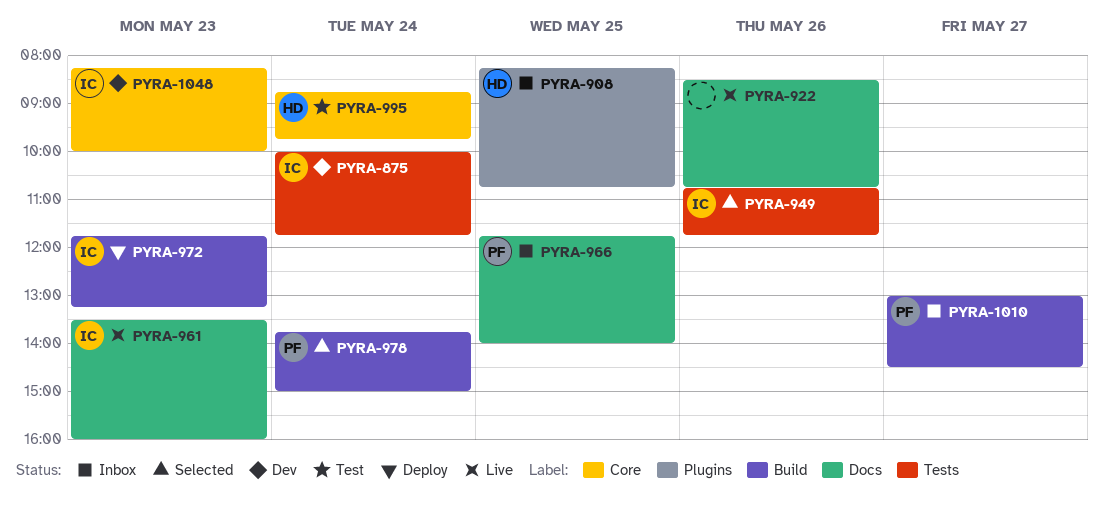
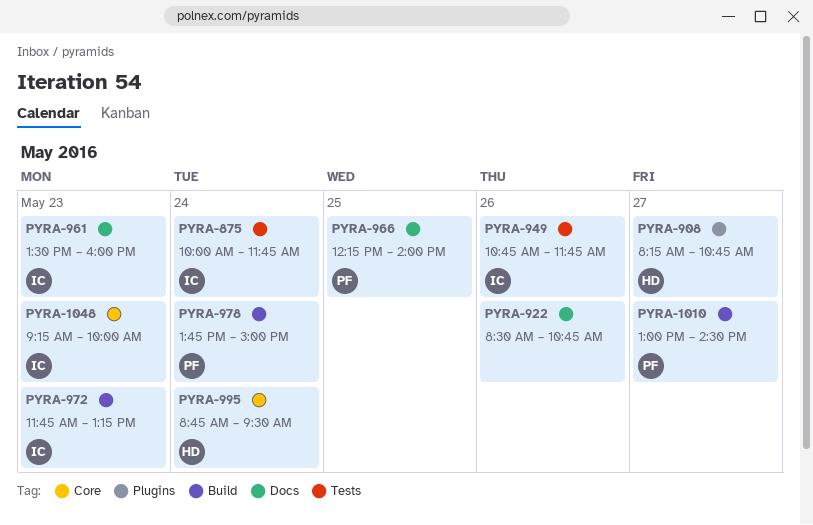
PYRA-908, day: May 25 -> May 27
PYRA-966, begins: 11:45 -> 12:15
PYRA-995, ends: 09:45 -> 09:30
PYRA-1048, begins: 08:15 -> 09:15

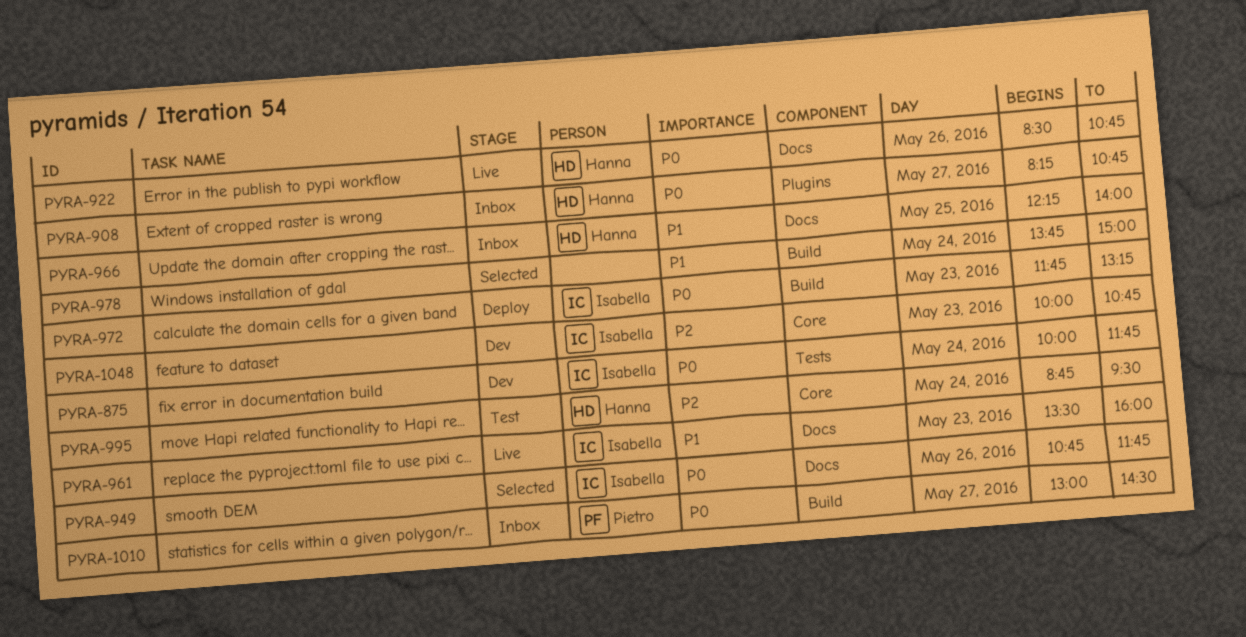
PYRA-922, owner: none -> Hanna
PYRA-949, label: Tests -> Docs
PYRA-966, owner: Pietro -> Hanna
PYRA-978, owner: Pietro -> none
PYRA-1048, begins: 09:15 -> 10:00
PYRA-1048, ends: 10:00 -> 10:45

